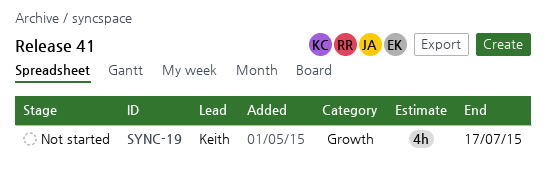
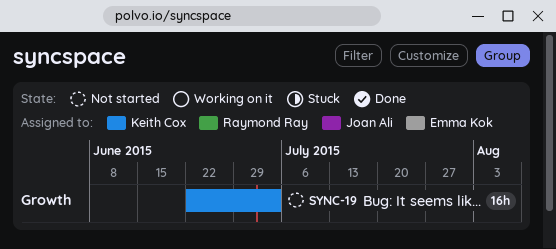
SYNC-19, estimate: 4h -> 16h
SYNC-19, due: Jul 17 -> Jul 3

